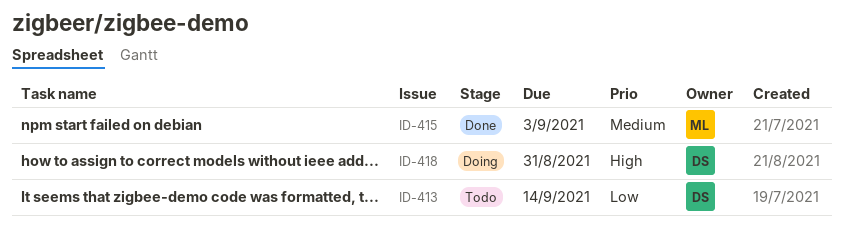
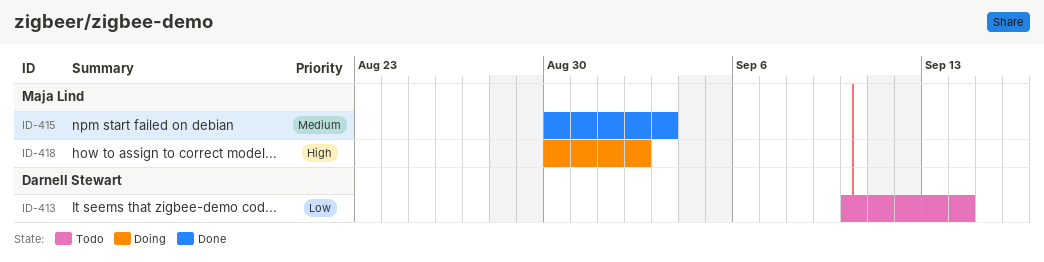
ID-418, owner: Darnell Stewart -> Maja Lind
ID-418, due: Aug 31 -> Sep 2

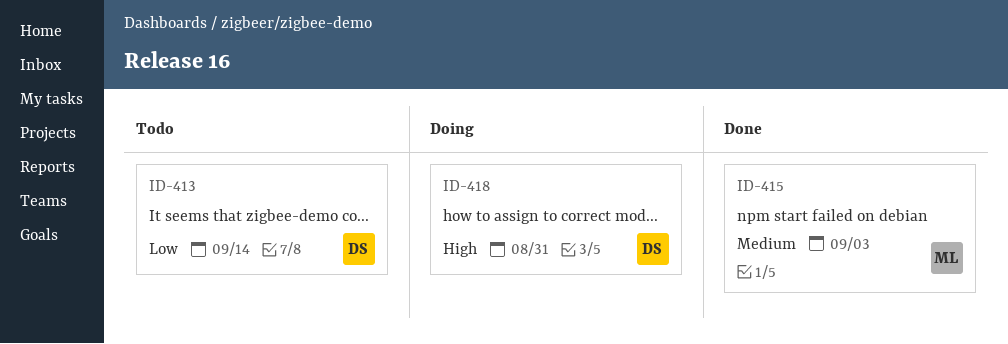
ID-418, owner: Maja Lind -> Darnell Stewart
ID-418, due: Sep 2 -> Aug 31

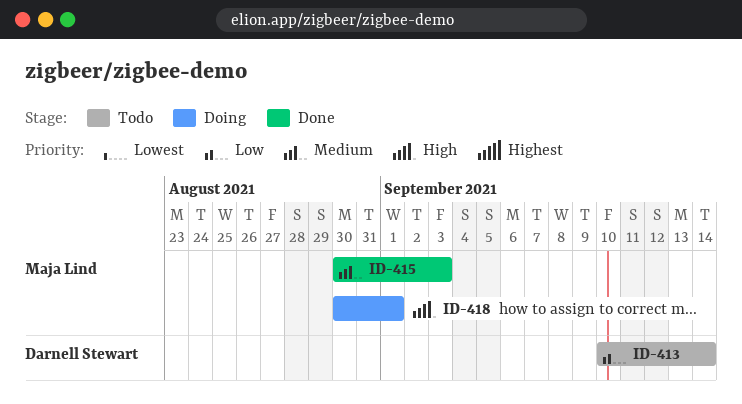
ID-418, owner: Darnell Stewart -> Maja Lind
ID-418, due: Aug 31 -> Sep 1

